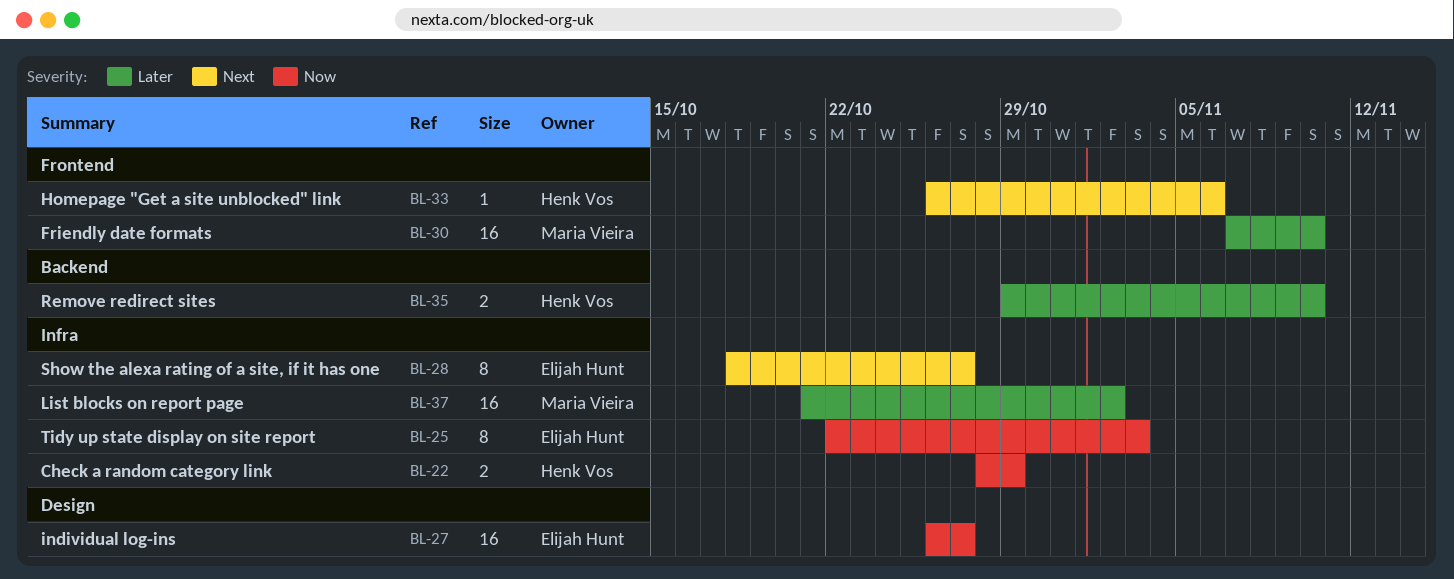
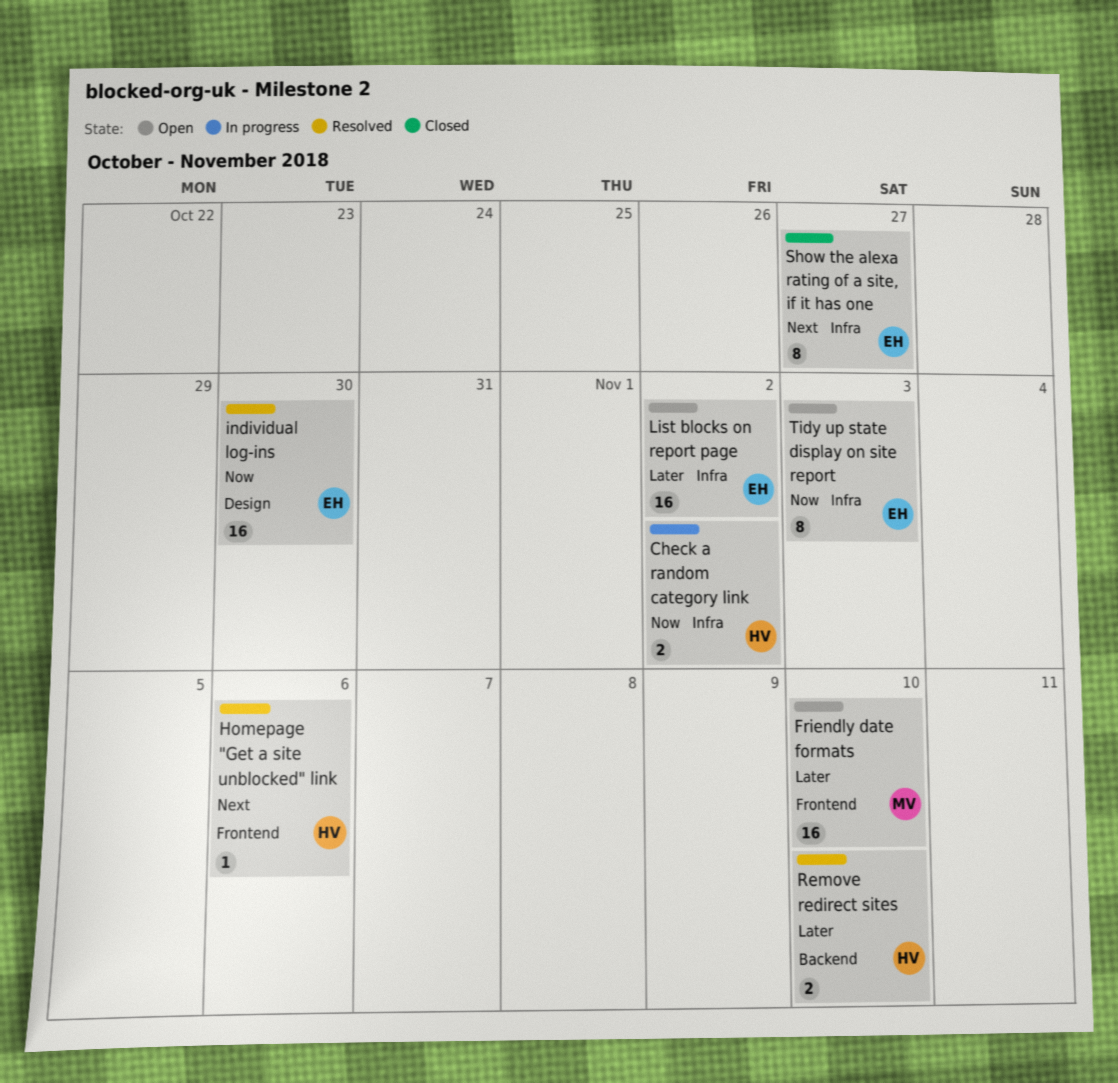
Check a random category link, due: Oct 29 -> Nov 2
individual log-ins, due: Oct 27 -> Oct 30
List blocks on report page, owner: Maria Vieira -> Elijah Hunt

